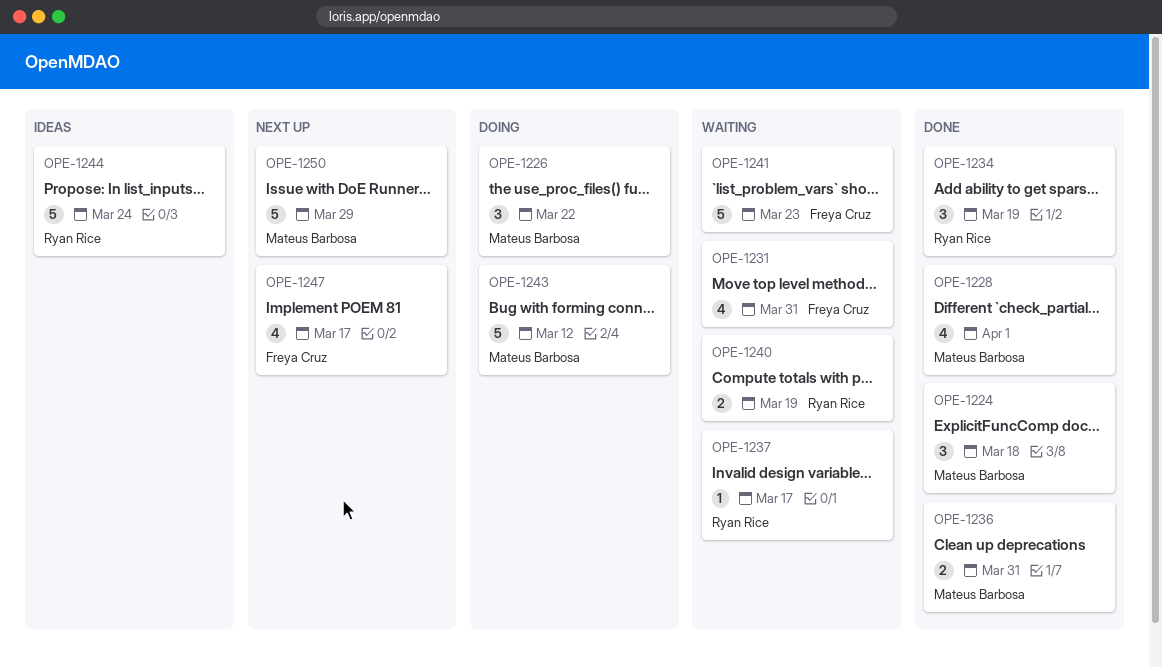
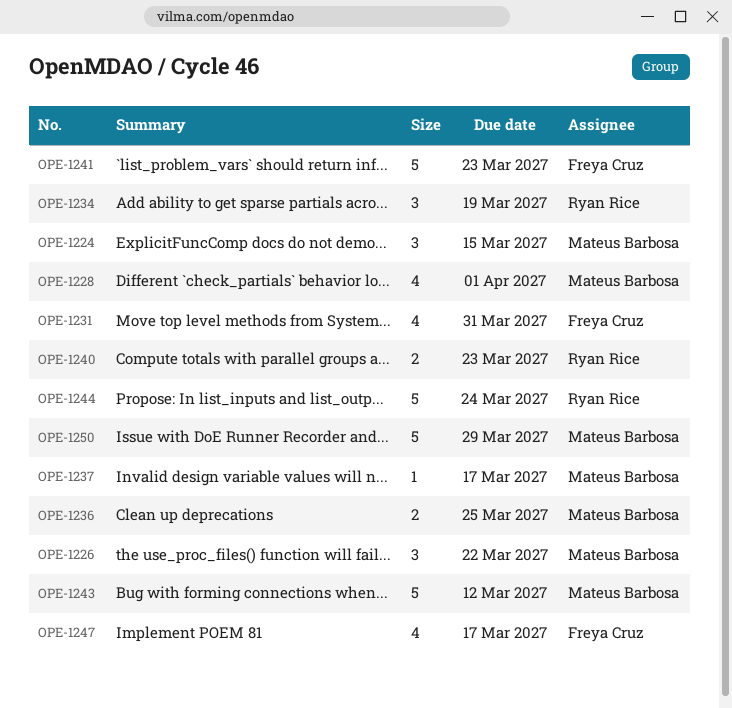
OPE-1224, due: Mar 18 -> Mar 15
OPE-1236, due: Mar 31 -> Mar 25
OPE-1237, owner: Ryan Rice -> Mateus Barbosa
OPE-1240, due: Mar 19 -> Mar 23

